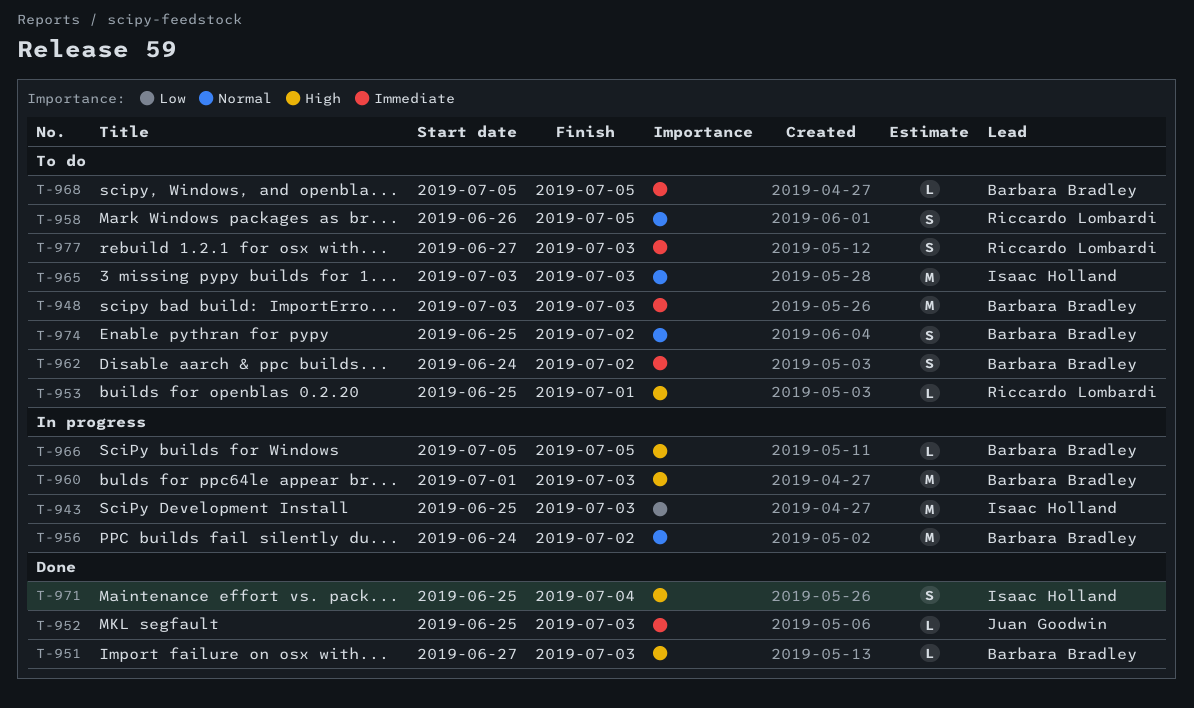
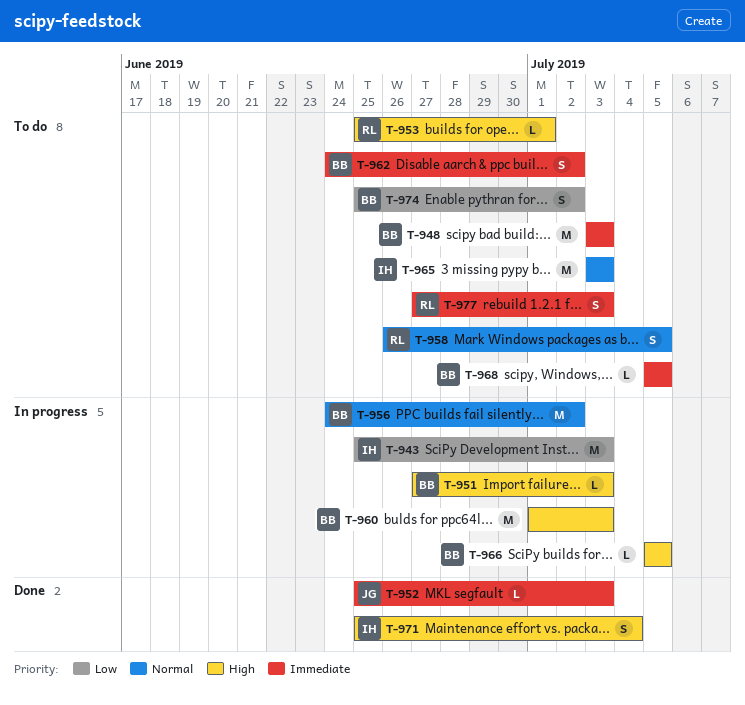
T-951, status: Done -> In progress
T-974, priority: Normal -> Low

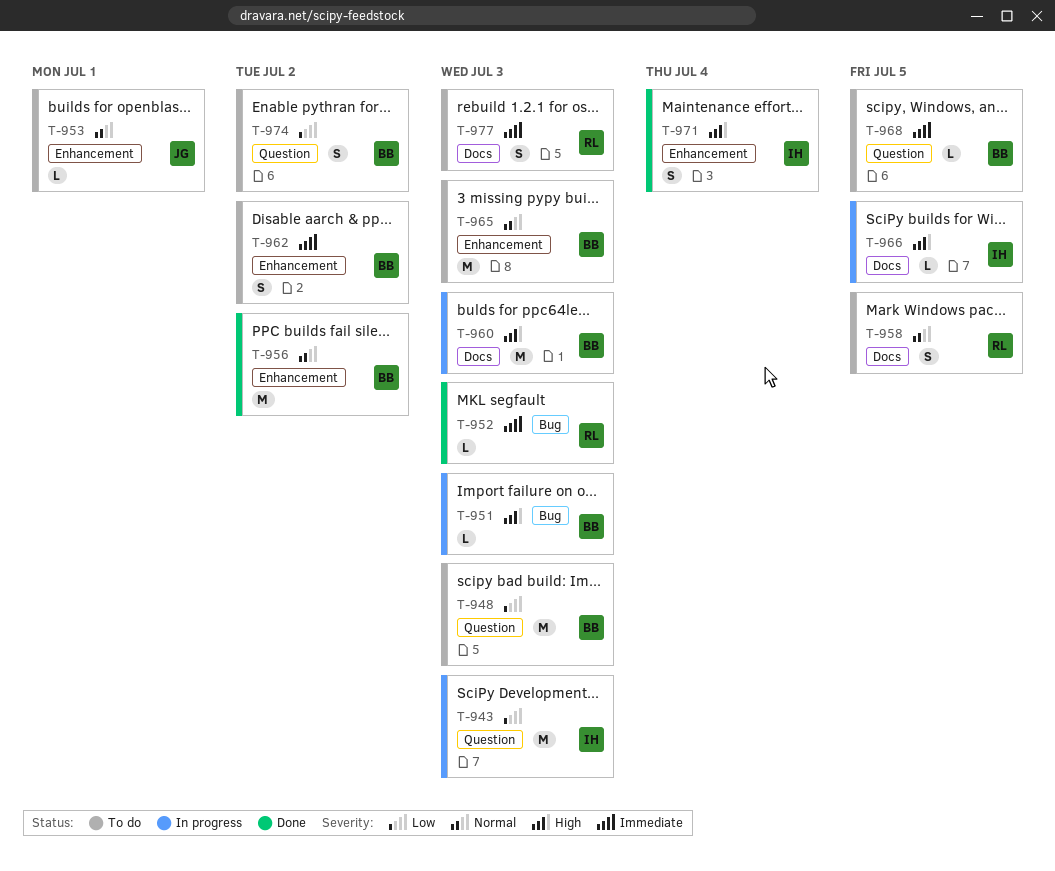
T-948, priority: Immediate -> Low
T-952, owner: JG -> RL
T-953, owner: RL -> JG
T-953, priority: High -> Normal
T-956, status: In progress -> Done
T-965, owner: IH -> BB
T-966, owner: BB -> IH

